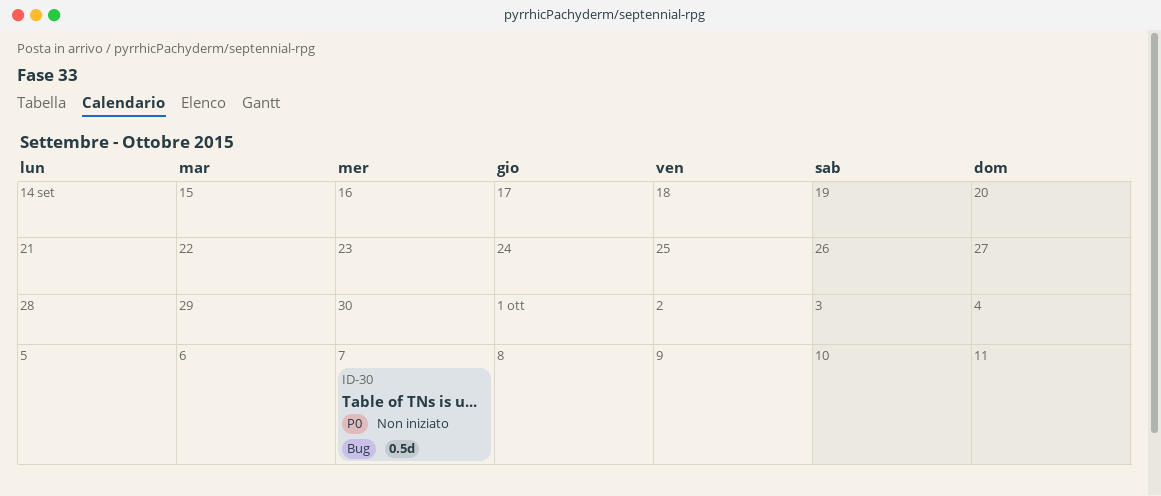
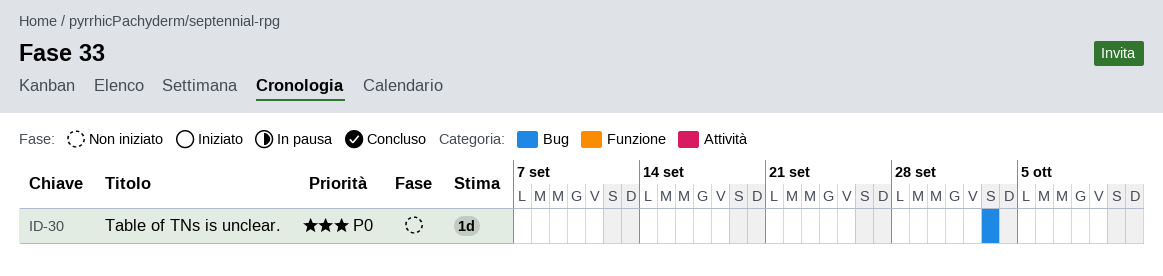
ID-30, estimate: 0.5d -> 1d
ID-30, due: Oct 7 -> Oct 3

